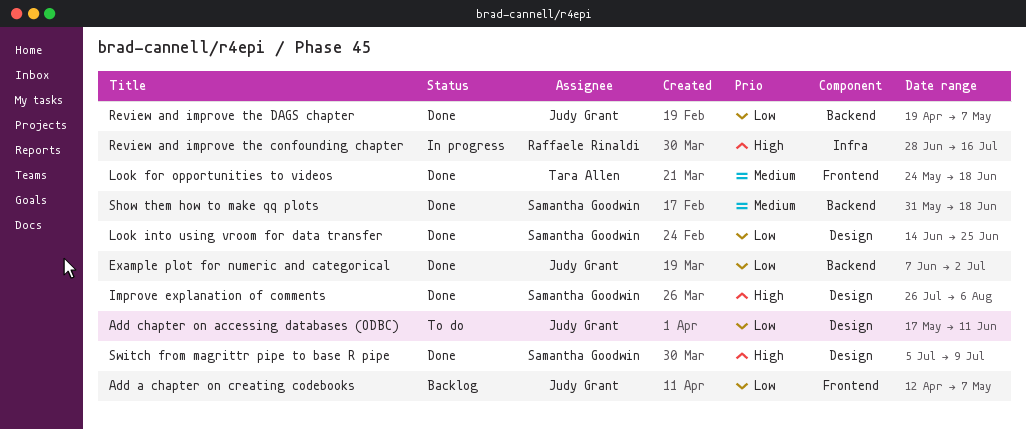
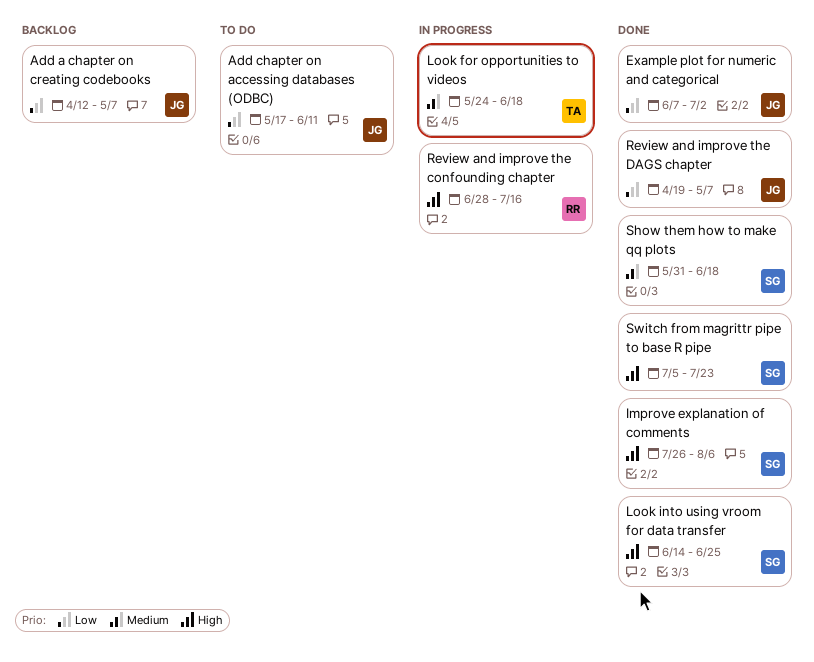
Look for opportunities to videos, status: Done -> In progress
Look into using vroom for data transfer, priority: Low -> High
Switch from magrittr pipe to base R pipe, due: Jul 9 -> Jul 23

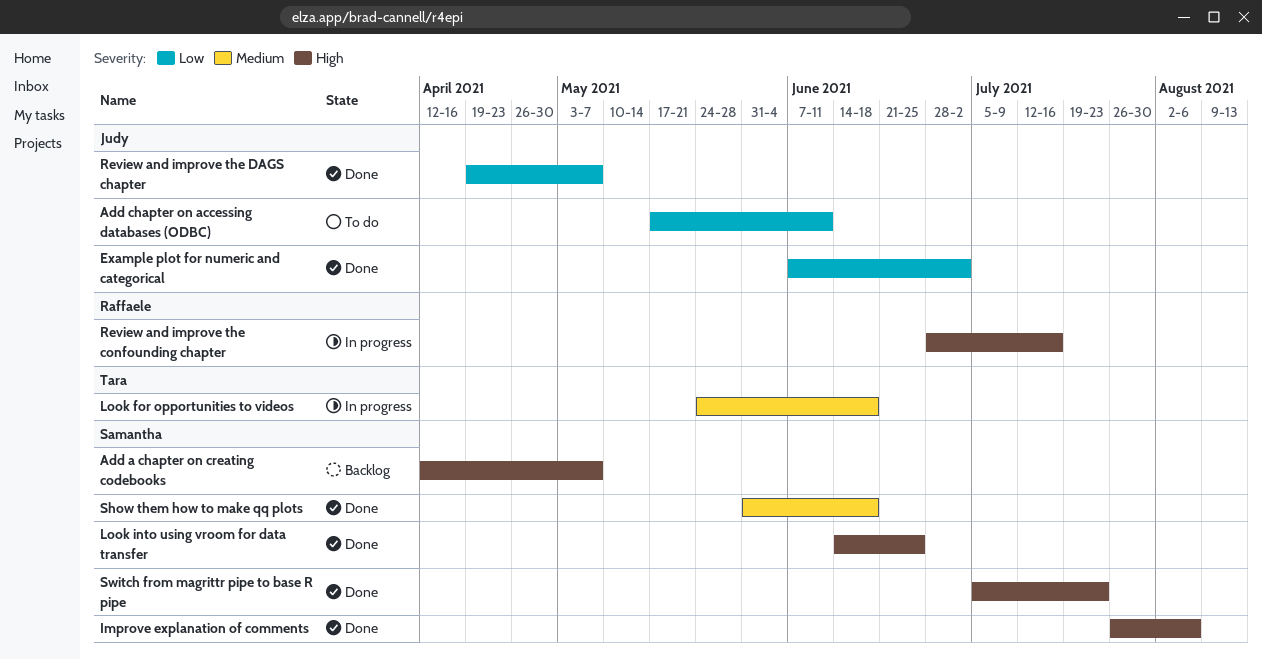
Add a chapter on creating codebooks, owner: Judy -> Samantha
Add a chapter on creating codebooks, priority: Low -> High

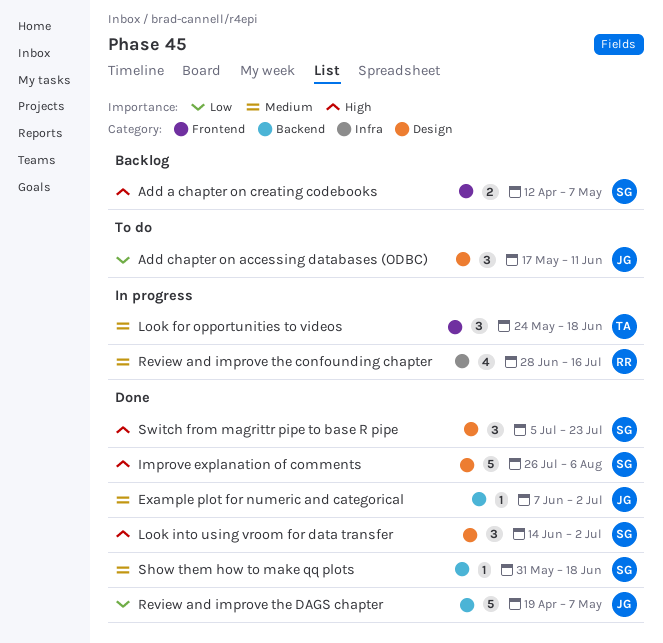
Example plot for numeric and categorical, priority: Low -> Medium
Look into using vroom for data transfer, due: Jun 25 -> Jul 2
Review and improve the confounding chapter, priority: High -> Medium

